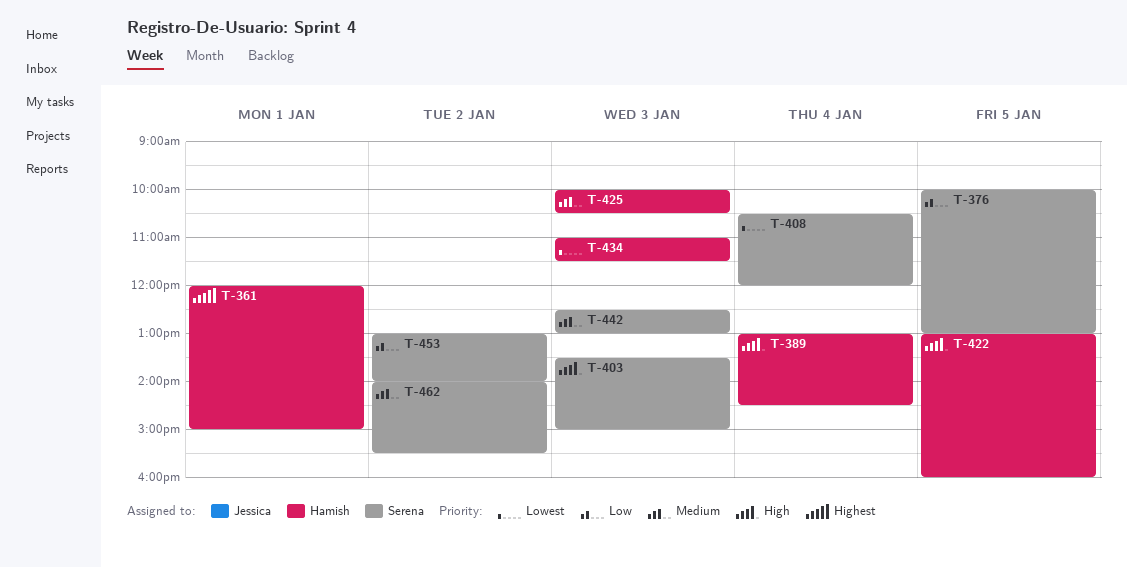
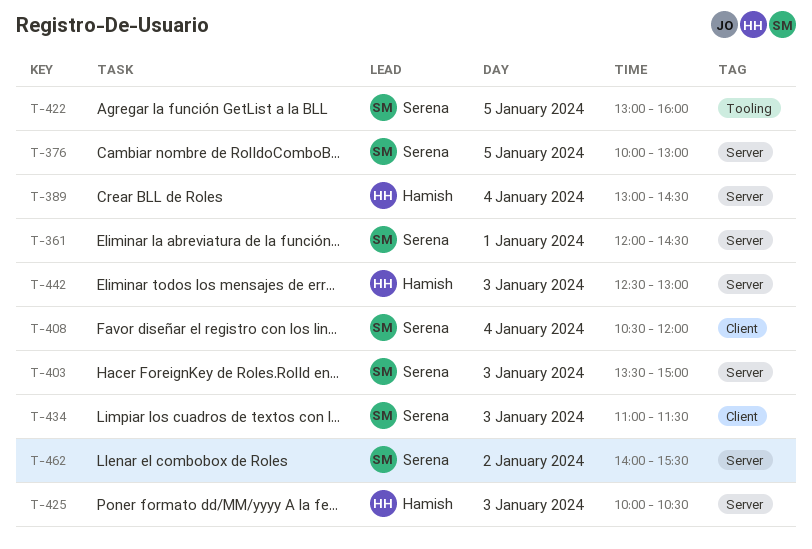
T-361, owner: Hamish -> Serena
T-361, ends: 15:00 -> 14:30
T-422, owner: Hamish -> Serena
T-434, owner: Hamish -> Serena
T-442, owner: Serena -> Hamish
T-453: present -> none

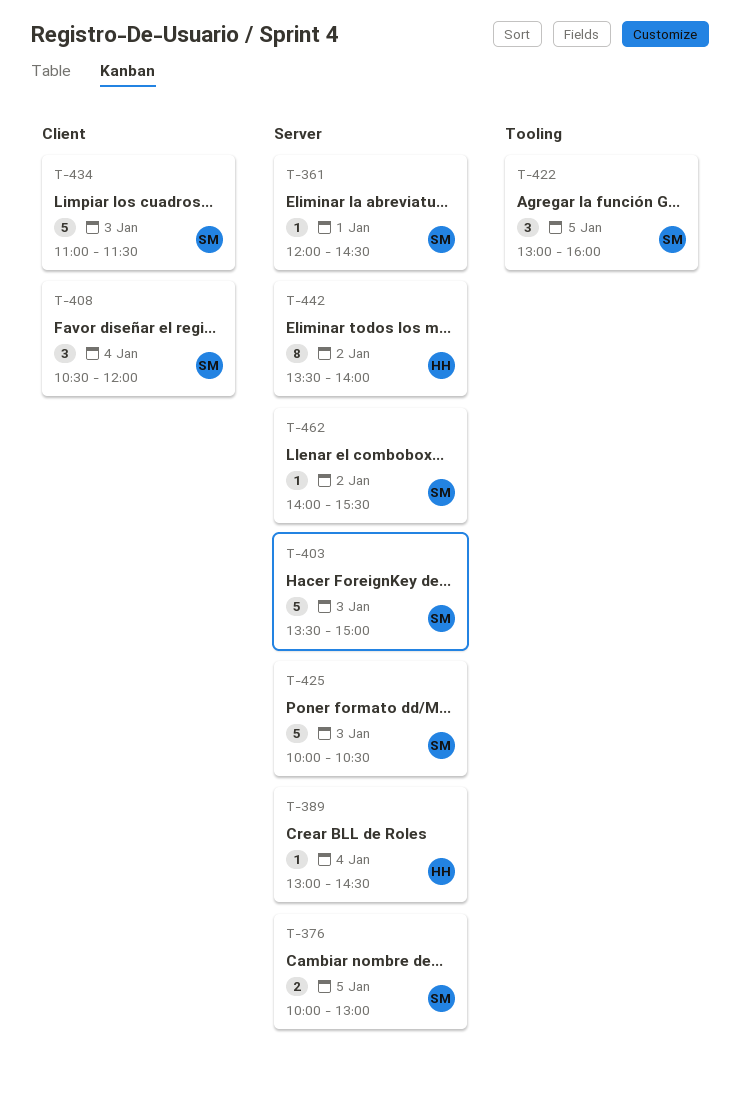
T-425, owner: Hamish -> Serena
T-442, day: Jan 3 -> Jan 2
T-442, begins: 12:30 -> 13:30
T-442, ends: 13:00 -> 14:00

